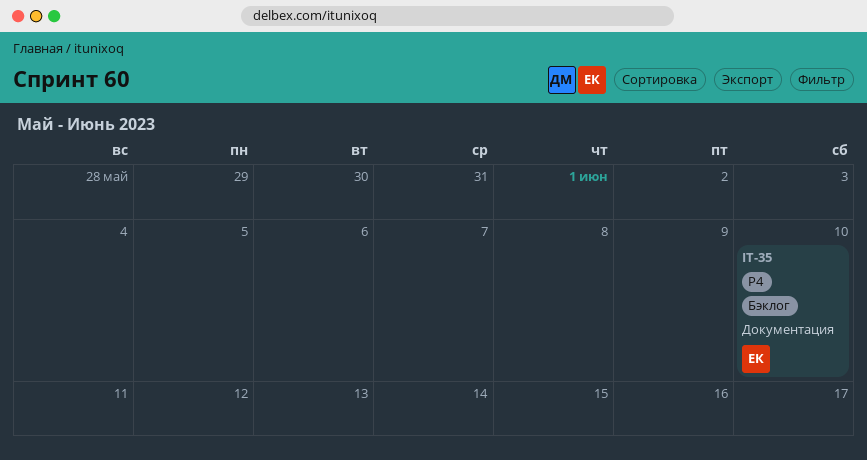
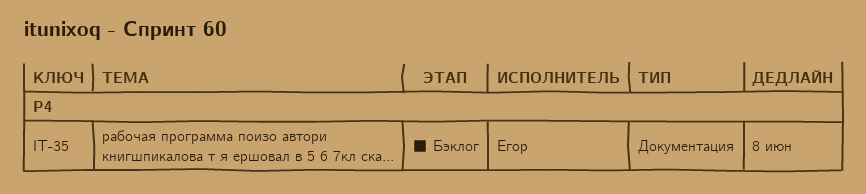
IT-35, due: Jun 10 -> Jun 8

